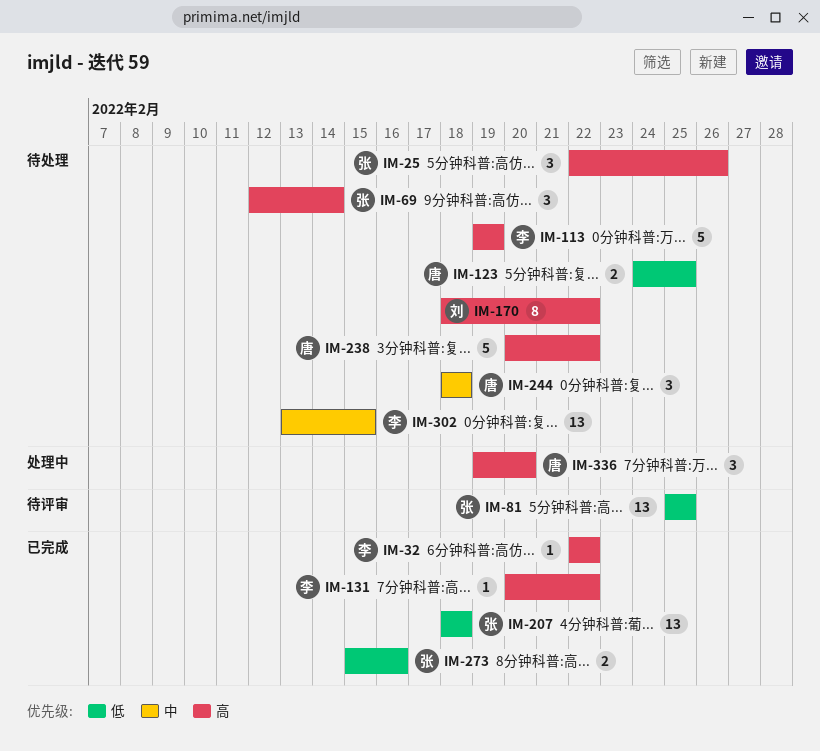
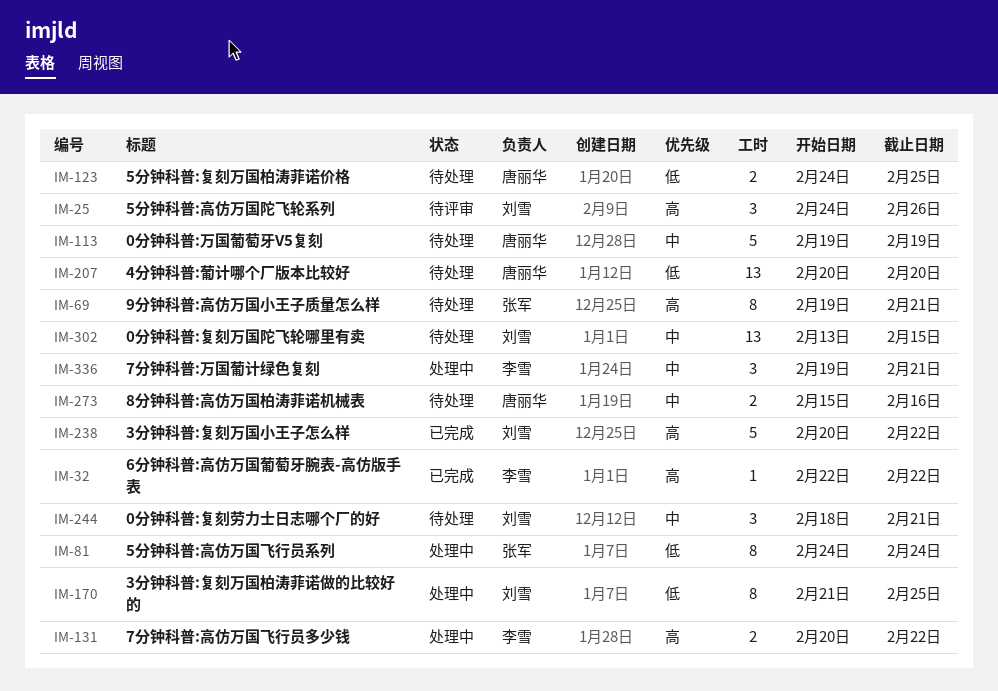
IM-25, status: 待处理 -> 待评审
IM-25, owner: 张军 -> 刘雪
IM-25, start: Feb 22 -> Feb 24
IM-69, estimate: 3 -> 8
IM-69, start: Feb 12 -> Feb 19
IM-69, due: Feb 14 -> Feb 21
IM-81, status: 待评审 -> 处理中
IM-81, estimate: 13 -> 8
IM-81, start: Feb 25 -> Feb 24
IM-81, due: Feb 25 -> Feb 24
IM-113, owner: 李雪 -> 唐丽华
IM-113, priority: 高 -> 中
IM-131, status: 已完成 -> 处理中
IM-131, estimate: 1 -> 2
IM-170, status: 待处理 -> 处理中
IM-170, priority: 高 -> 低
IM-170, start: Feb 18 -> Feb 21
IM-170, due: Feb 22 -> Feb 25
IM-207, status: 已完成 -> 待处理
IM-207, owner: 张军 -> 唐丽华
IM-207, start: Feb 18 -> Feb 20
IM-207, due: Feb 18 -> Feb 20
IM-238, status: 待处理 -> 已完成
IM-238, owner: 唐丽华 -> 刘雪
IM-244, owner: 唐丽华 -> 刘雪
IM-244, due: Feb 18 -> Feb 21
IM-273, status: 已完成 -> 待处理
IM-273, owner: 张军 -> 唐丽华
IM-273, priority: 低 -> 中
IM-302, owner: 李雪 -> 刘雪
IM-336, owner: 唐丽华 -> 李雪
IM-336, priority: 高 -> 中
IM-336, due: Feb 20 -> Feb 21

